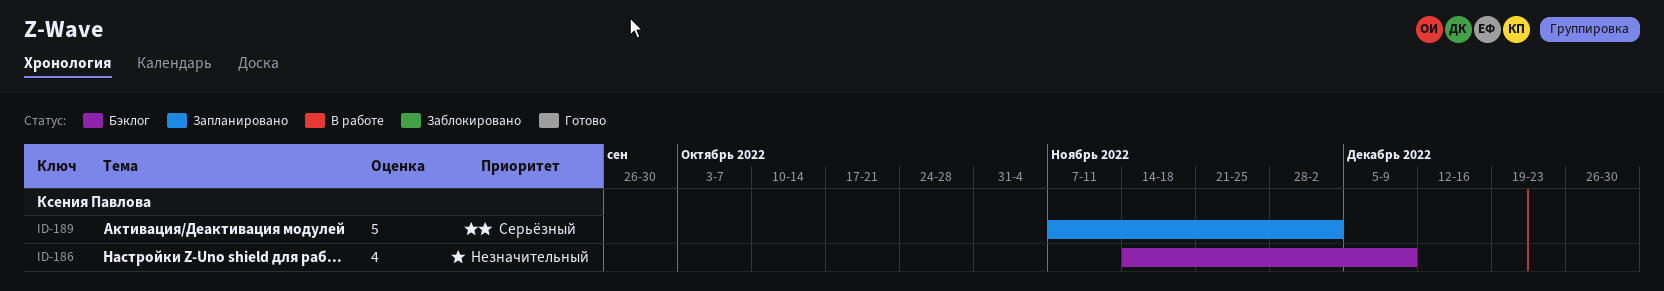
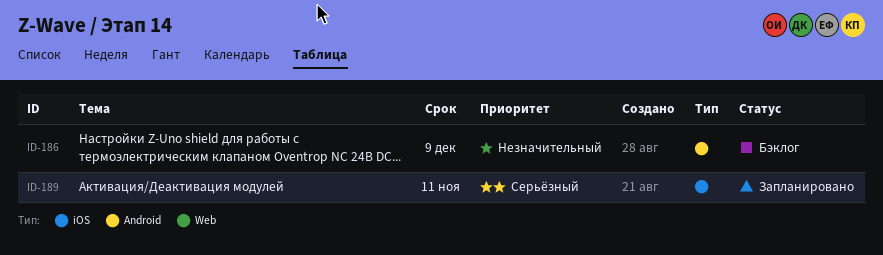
ID-189, due: Dec 2 -> Nov 11

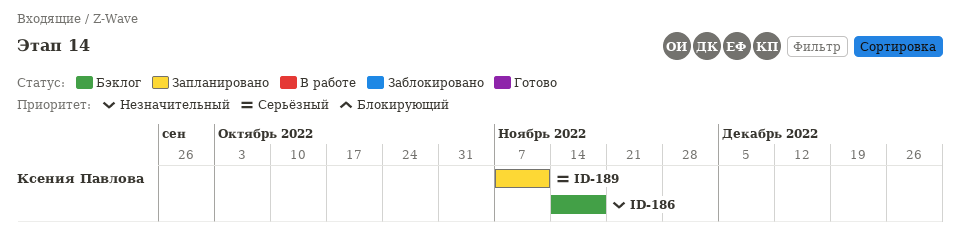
ID-186, due: Dec 9 -> Nov 18

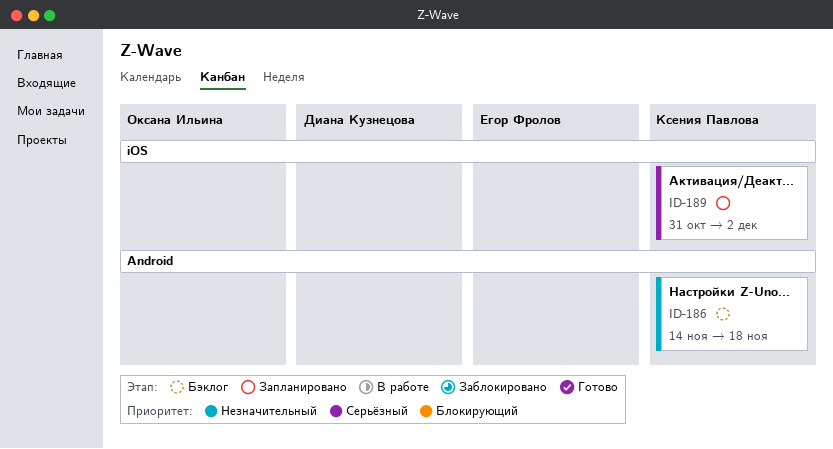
ID-189, start: Nov 7 -> Oct 31
ID-189, due: Nov 11 -> Dec 2

